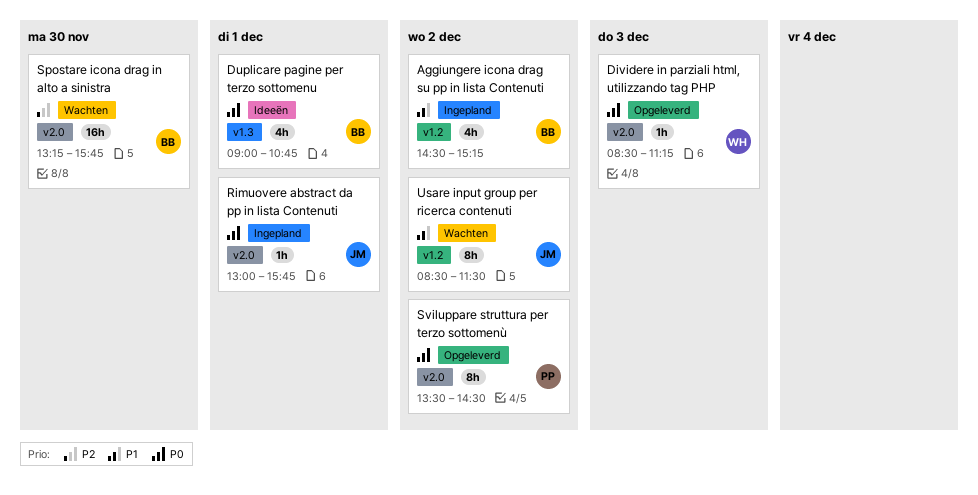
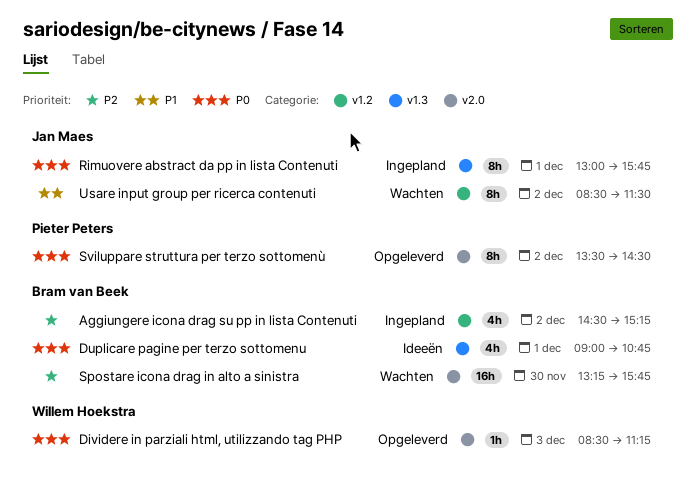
Aggiungere icona drag su pp in lista Contenuti, priority: P1 -> P2
Rimuovere abstract da pp in lista Contenuti, label: v2.0 -> v1.3
Rimuovere abstract da pp in lista Contenuti, estimate: 1h -> 8h

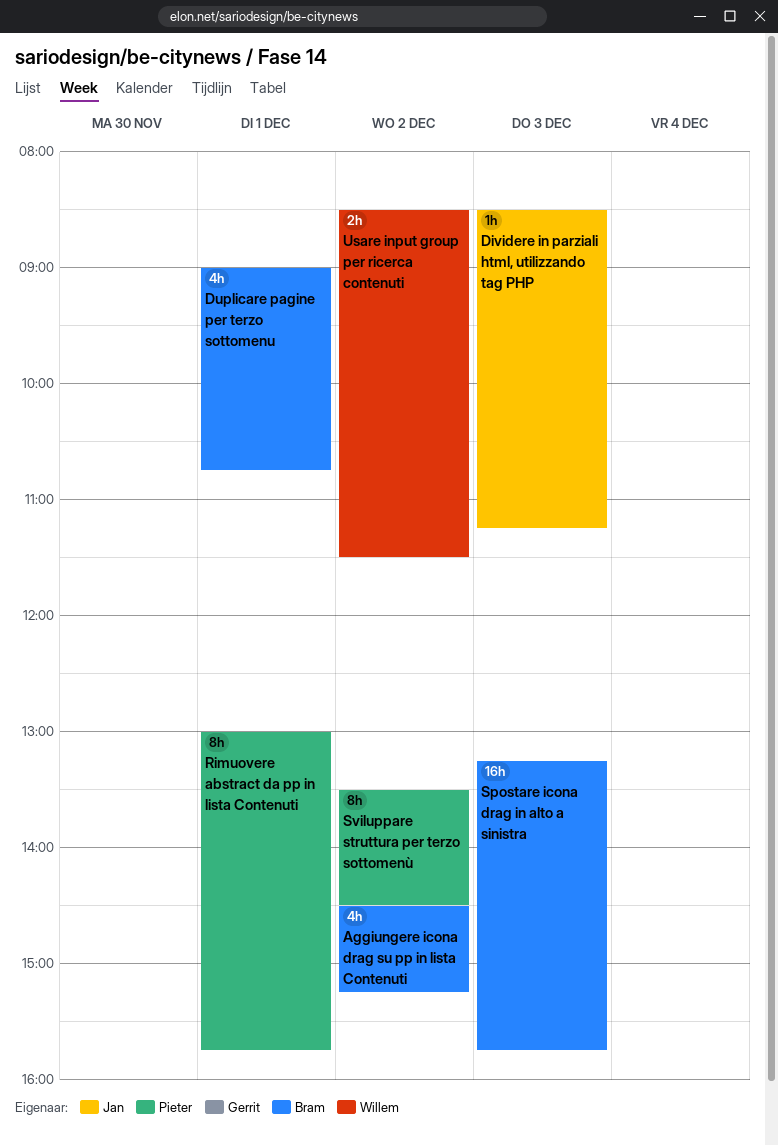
Dividere in parziali html, utilizzando tag PHP, owner: Willem Hoekstra -> Jan Maes
Rimuovere abstract da pp in lista Contenuti, owner: Jan Maes -> Pieter Peters
Spostare icona drag in alto a sinistra, day: Nov 30 -> Dec 3
Usare input group per ricerca contenuti, owner: Jan Maes -> Willem Hoekstra
Usare input group per ricerca contenuti, estimate: 8h -> 2h

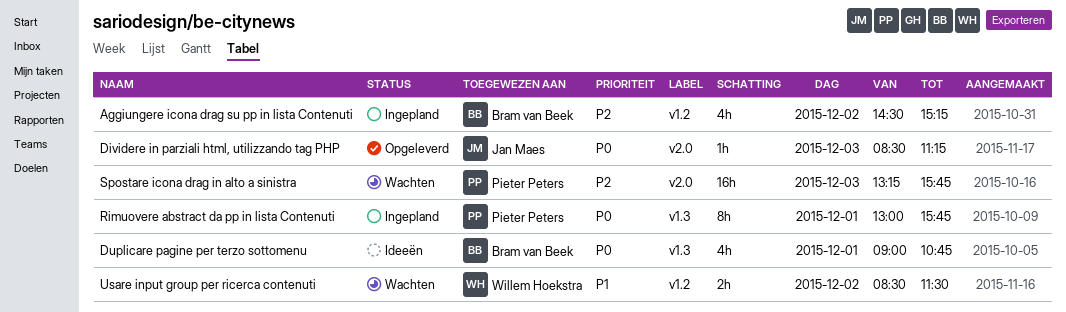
Spostare icona drag in alto a sinistra, owner: Bram van Beek -> Pieter Peters
Sviluppare struttura per terzo sottomenù: present -> none

